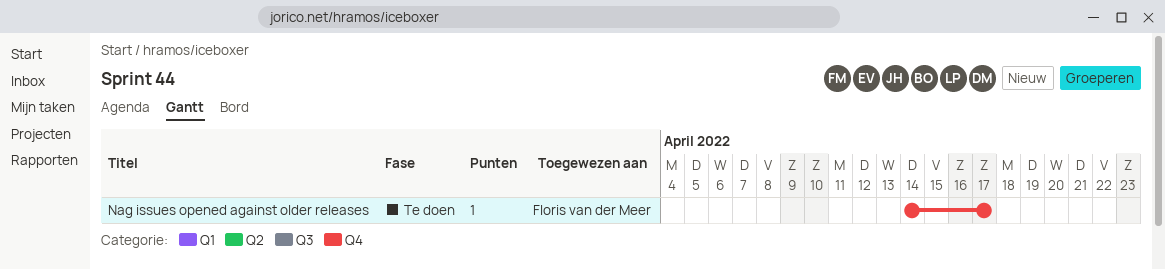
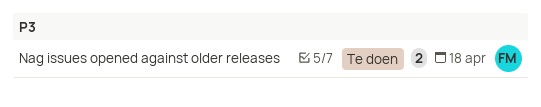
Nag issues opened against older releases, estimate: 1 -> 2
Nag issues opened against older releases, due: Apr 17 -> Apr 18

